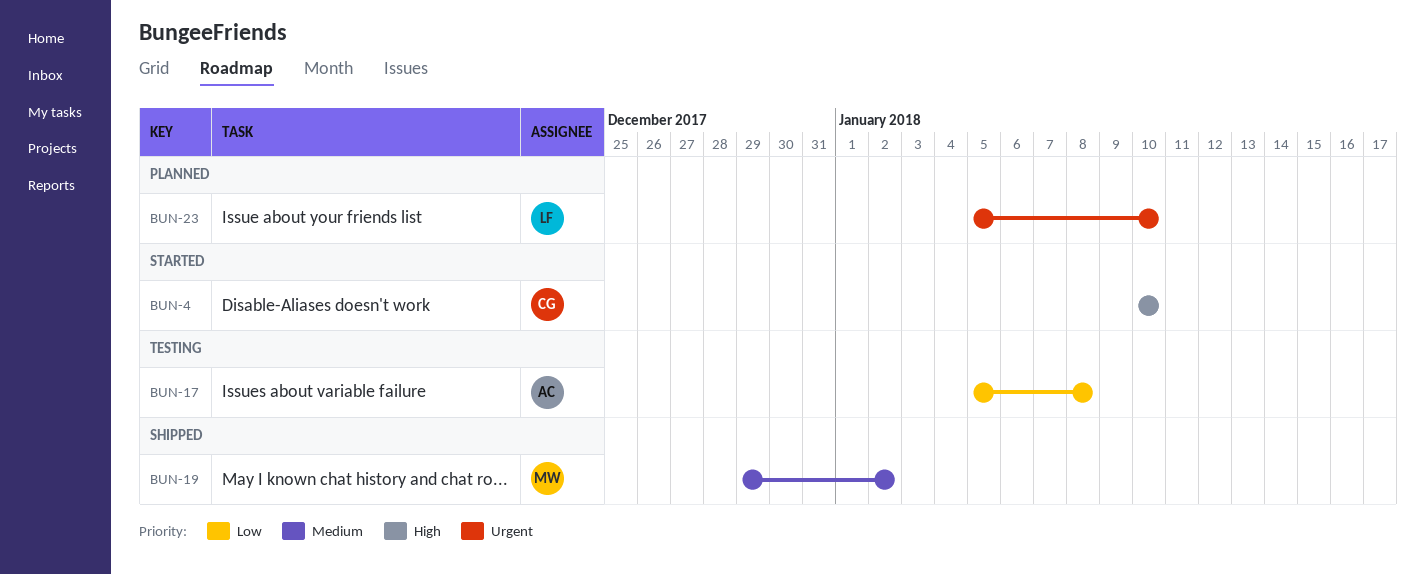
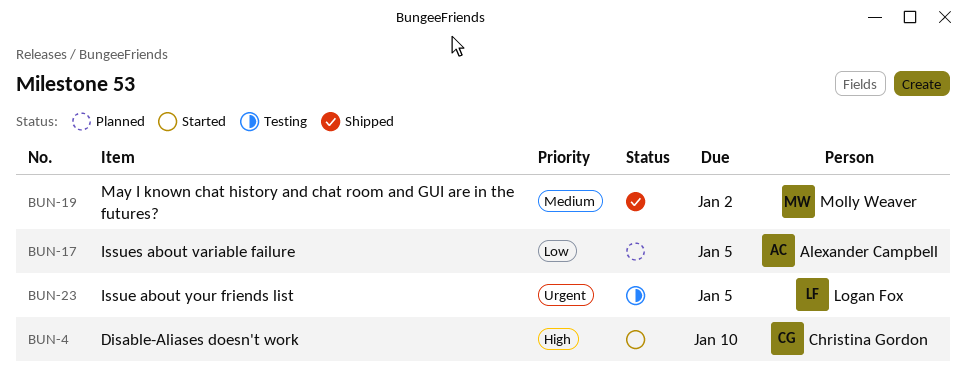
BUN-17, status: Testing -> Planned
BUN-17, due: Jan 8 -> Jan 5
BUN-23, status: Planned -> Testing
BUN-23, due: Jan 10 -> Jan 5

